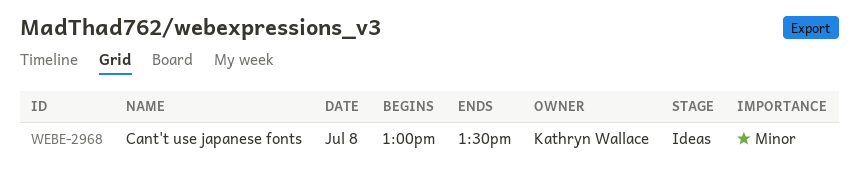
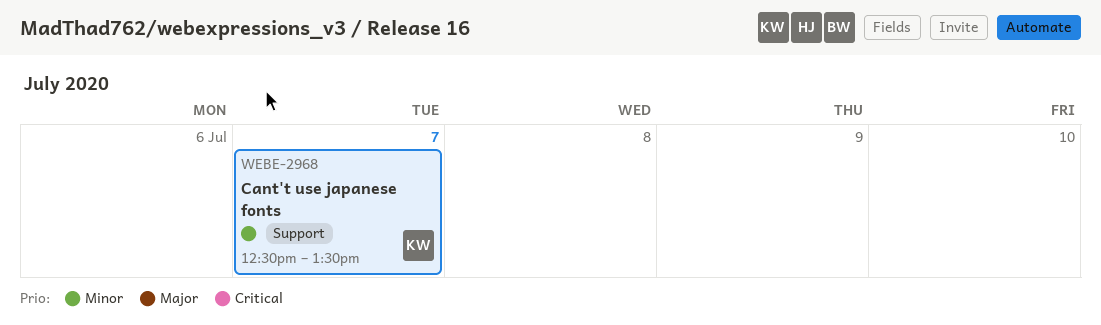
WEBE-2968, day: Jul 8 -> Jul 7
WEBE-2968, begins: 13:00 -> 12:30

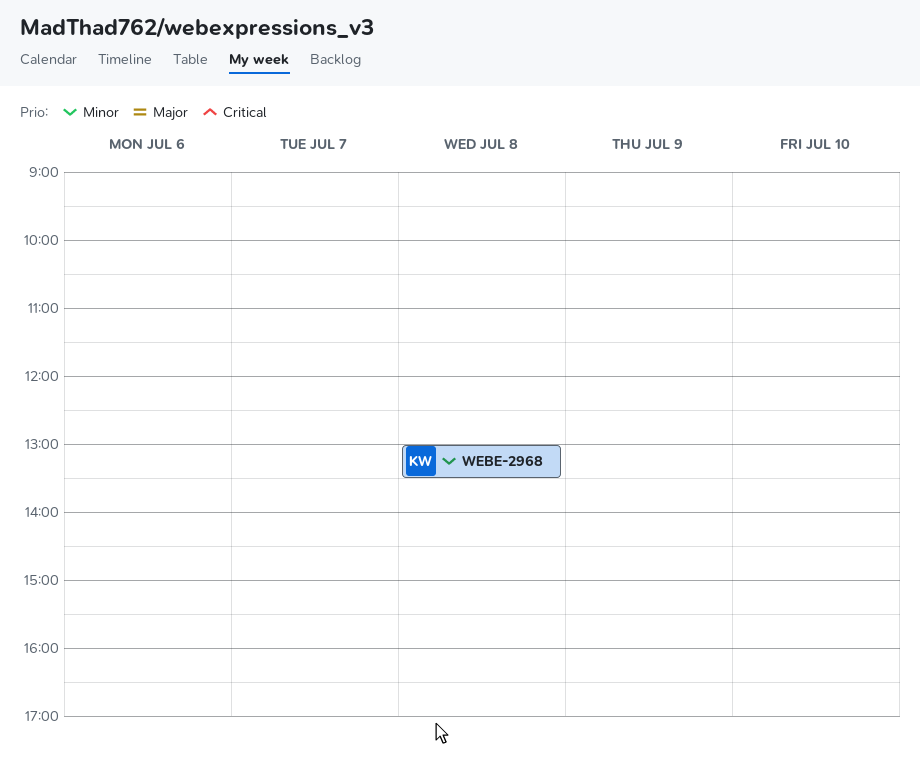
WEBE-2968, day: Jul 7 -> Jul 8
WEBE-2968, begins: 12:30 -> 13:00

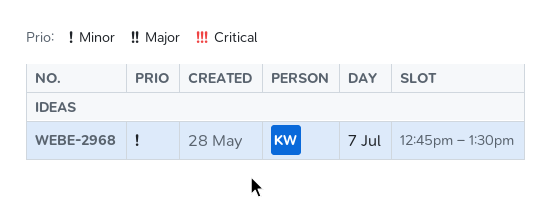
WEBE-2968, day: Jul 8 -> Jul 7
WEBE-2968, begins: 13:00 -> 12:45

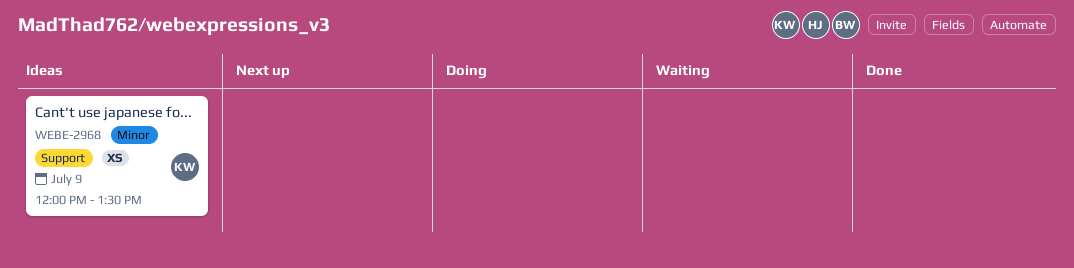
WEBE-2968, day: Jul 7 -> Jul 9
WEBE-2968, begins: 12:45 -> 12:00

